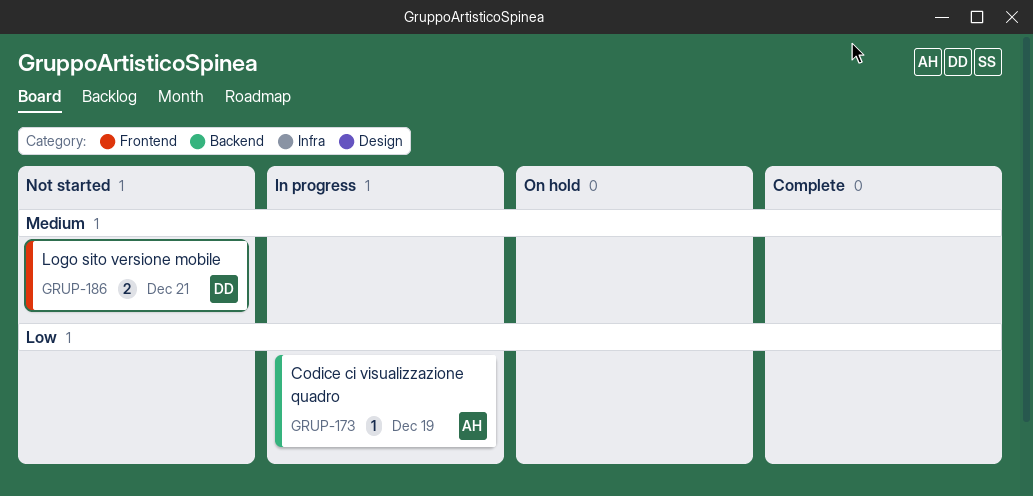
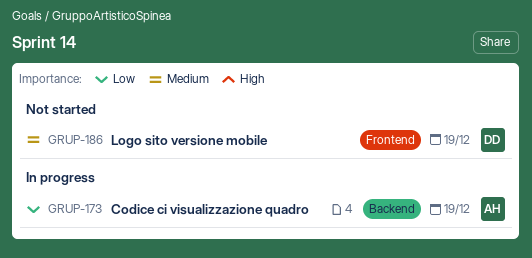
GRUP-186, due: Dec 21 -> Dec 19

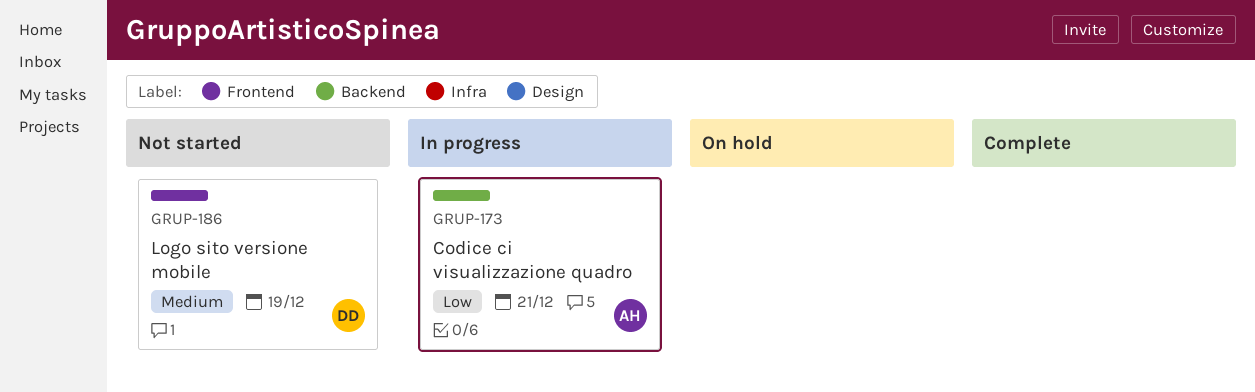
GRUP-173, due: Dec 19 -> Dec 21

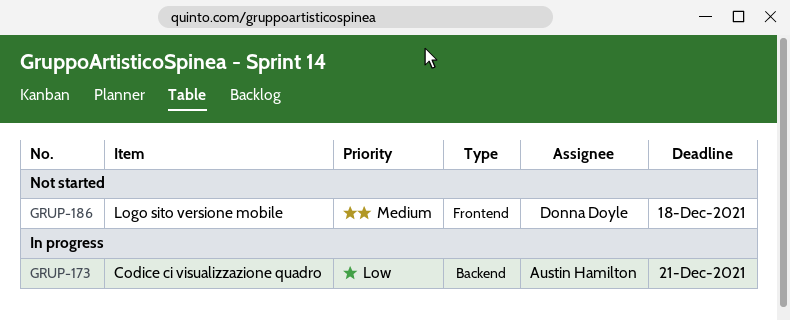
GRUP-186, due: Dec 19 -> Dec 18

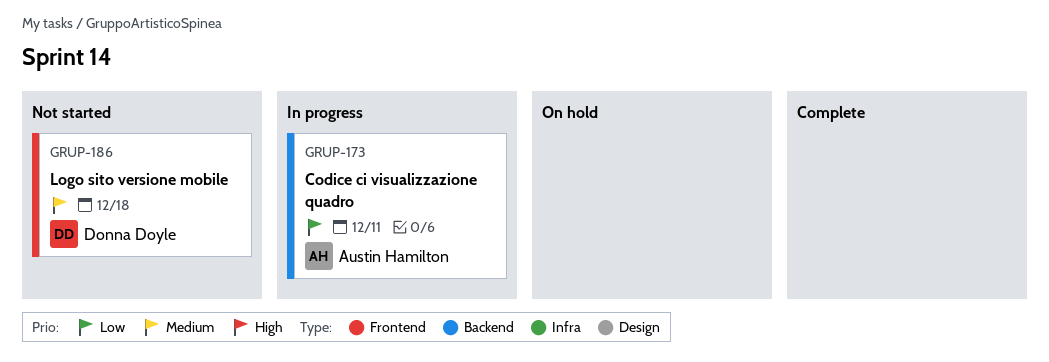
GRUP-173, due: Dec 21 -> Dec 11

